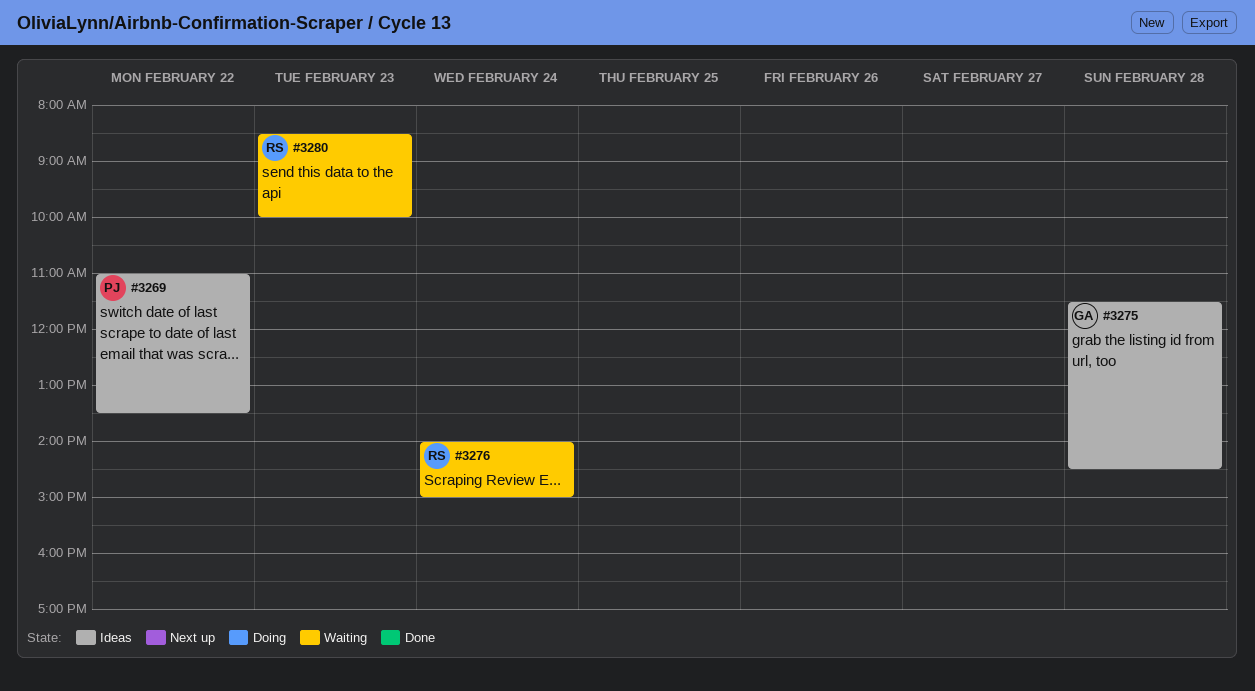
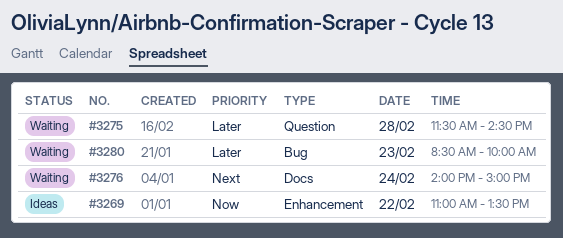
#3275, status: Ideas -> Waiting

